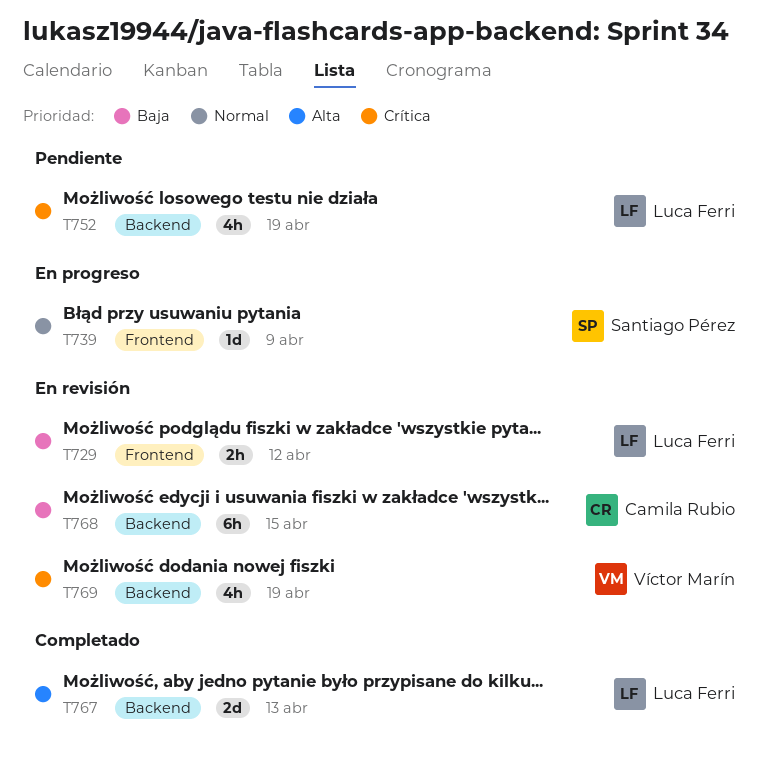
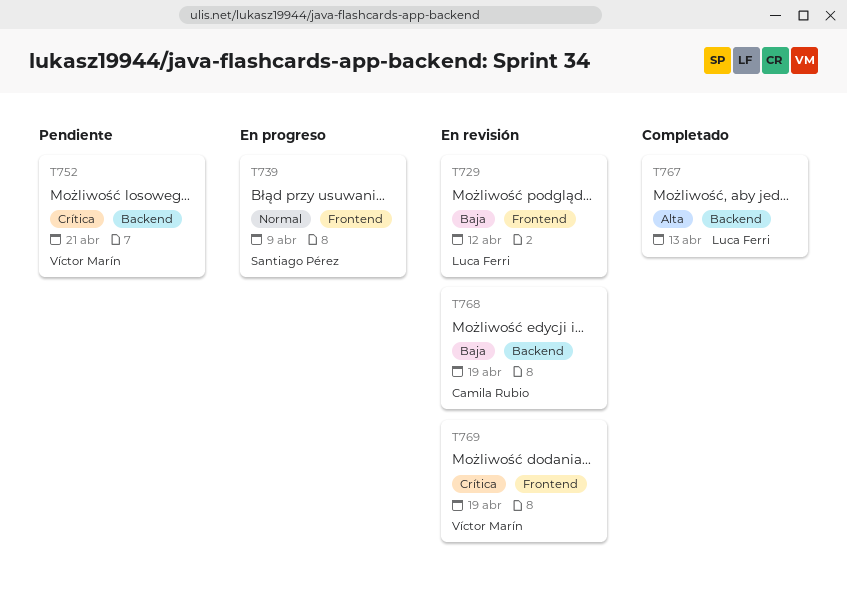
T752, owner: Luca Ferri -> Víctor Marín
T752, due: Apr 19 -> Apr 21
T768, due: Apr 15 -> Apr 19
T769, label: Backend -> Frontend

